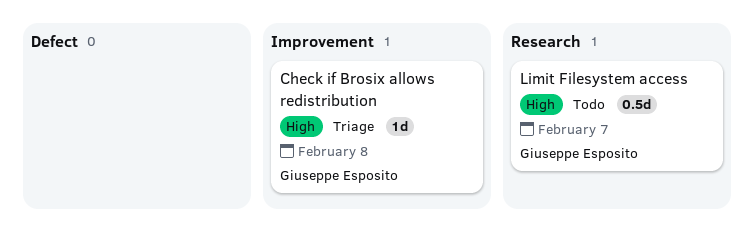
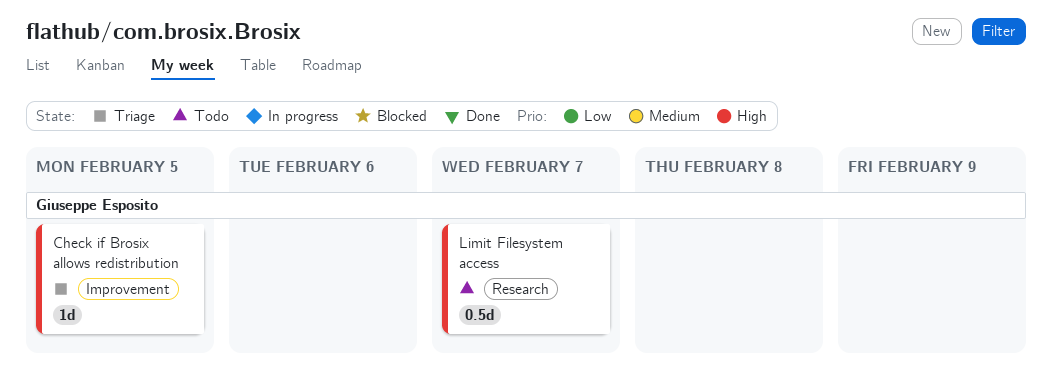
Check if Brosix allows redistribution, due: Feb 8 -> Feb 5

